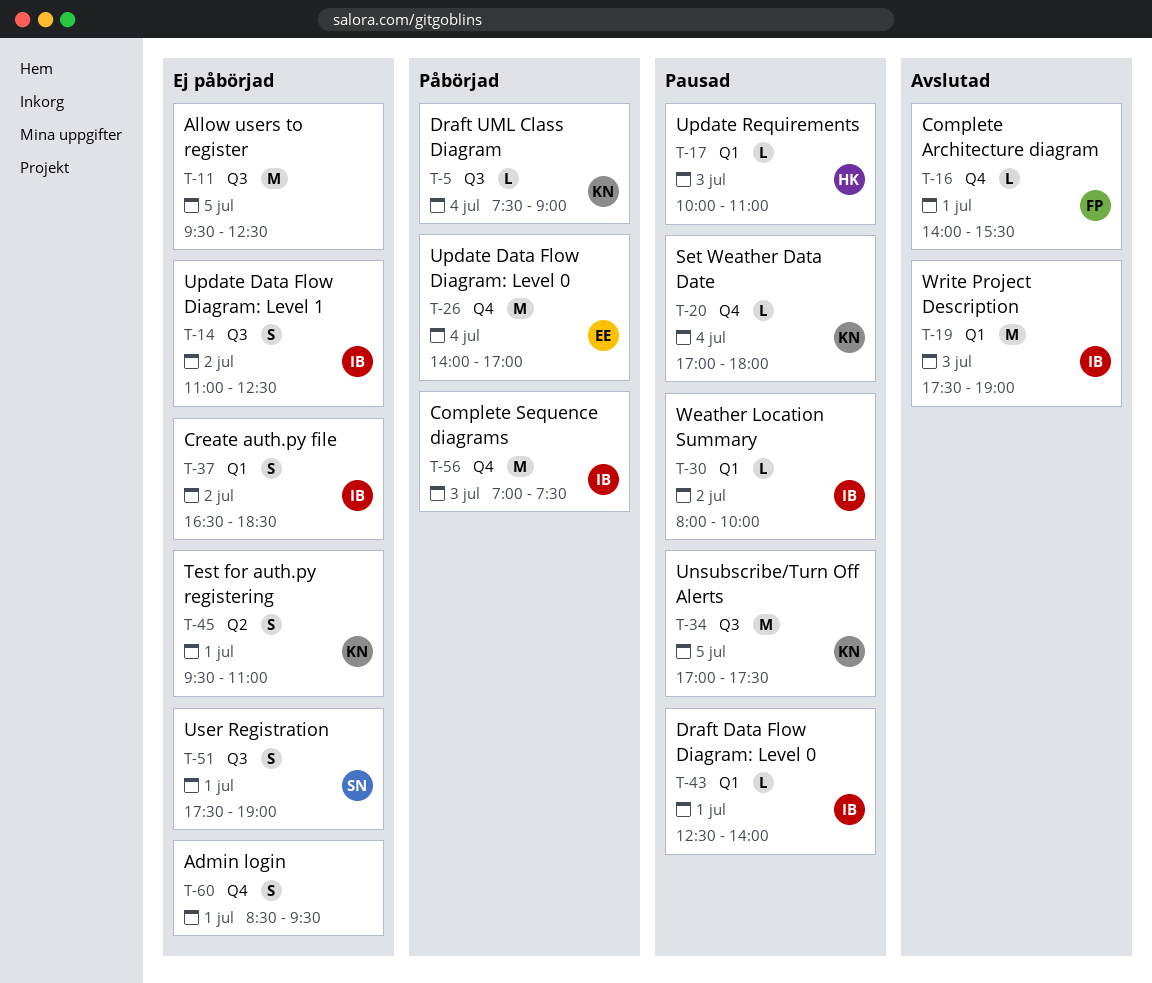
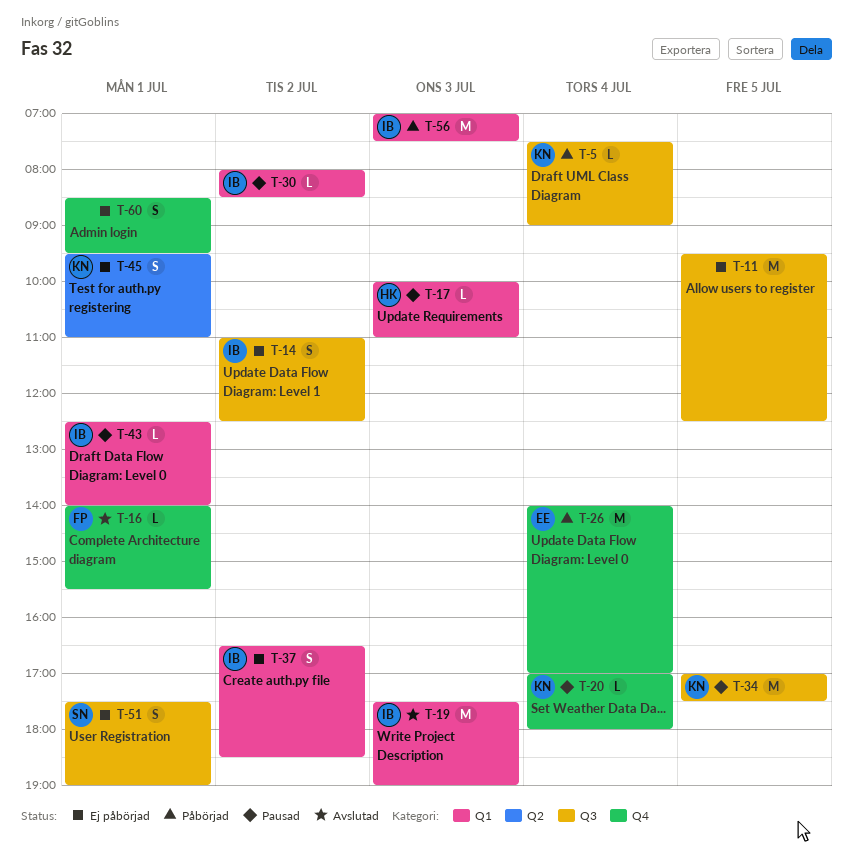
T-30, ends: 10:00 -> 08:30
T-56, label: Q4 -> Q1

